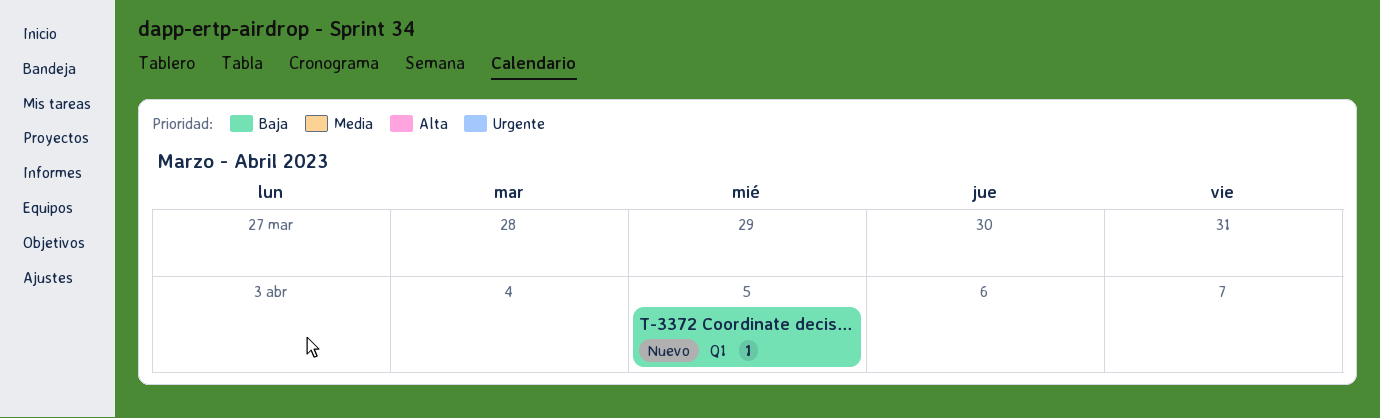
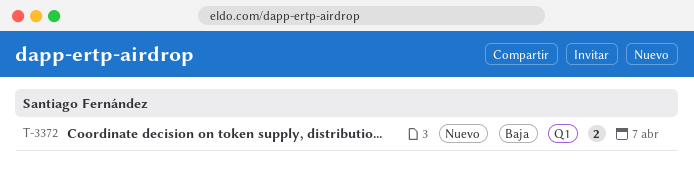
T-3372, estimate: 1 -> 2
T-3372, due: Apr 5 -> Apr 7

